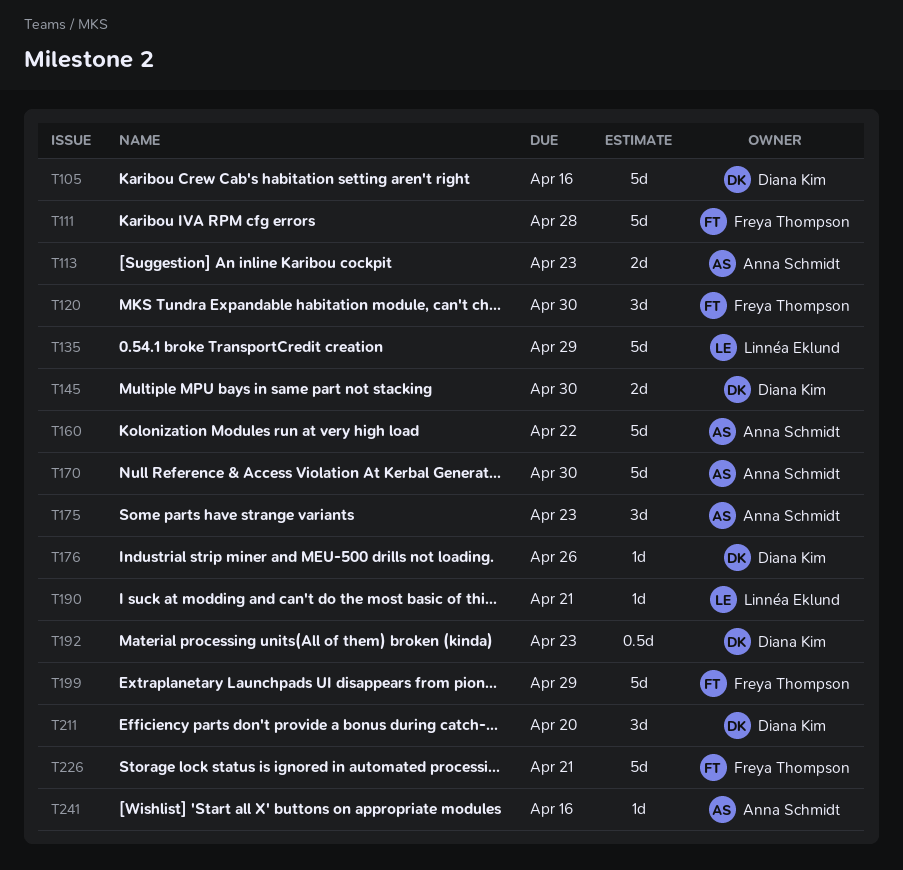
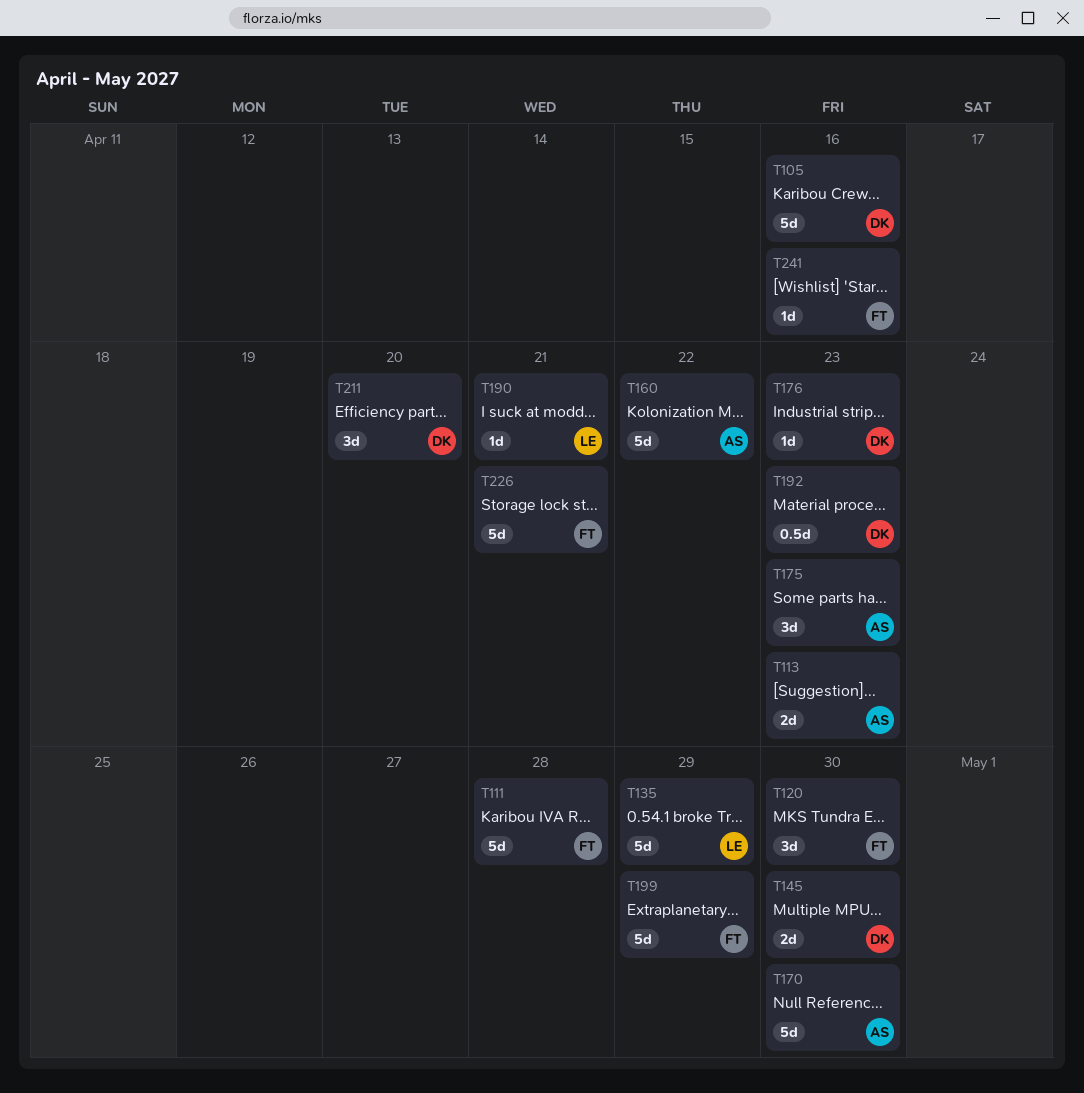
T176, due: Apr 26 -> Apr 23
T241, owner: Anna Schmidt -> Freya Thompson

